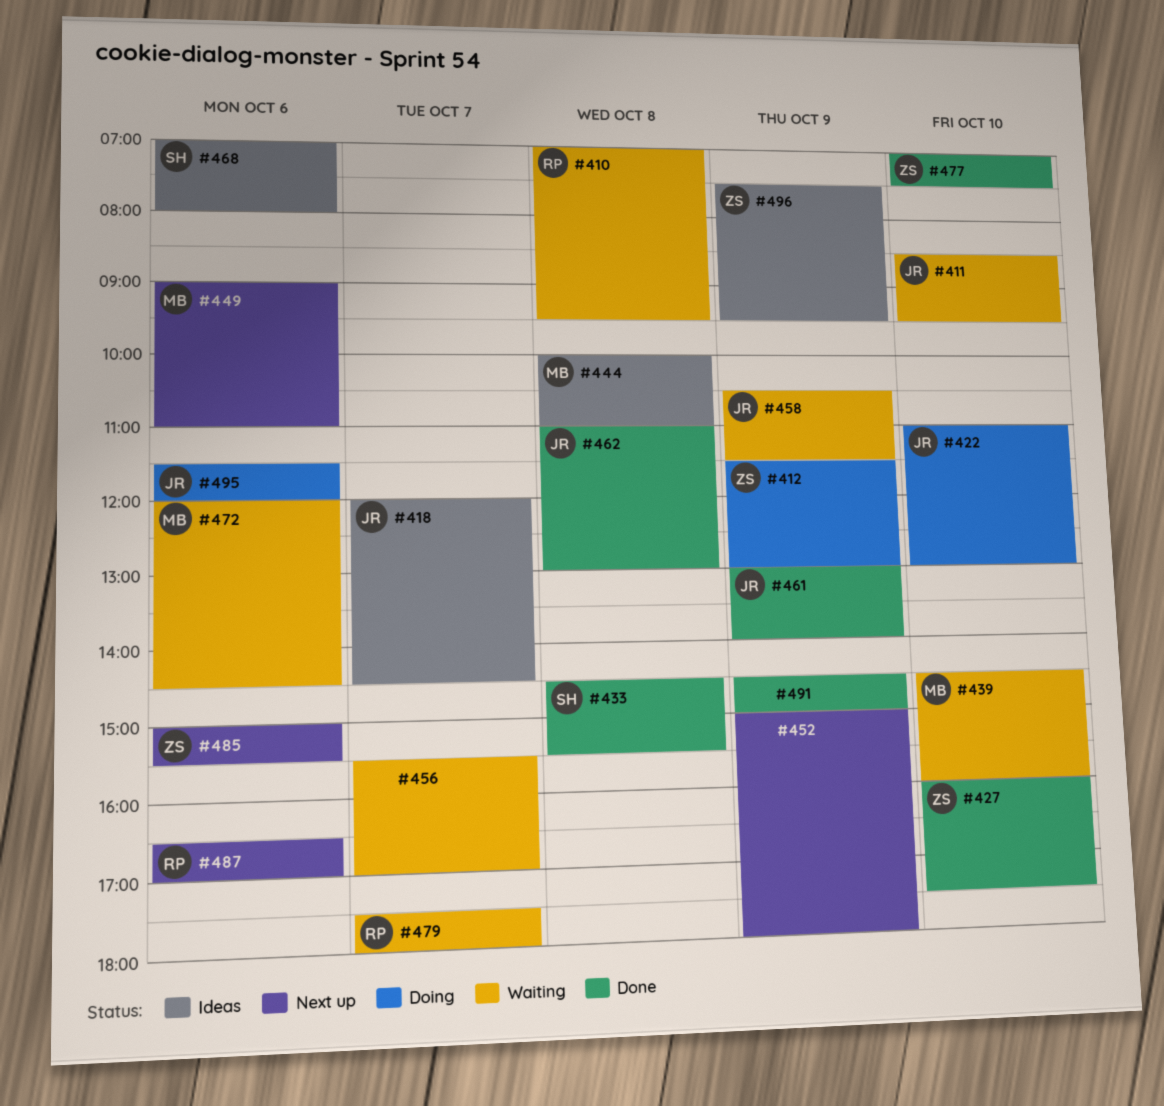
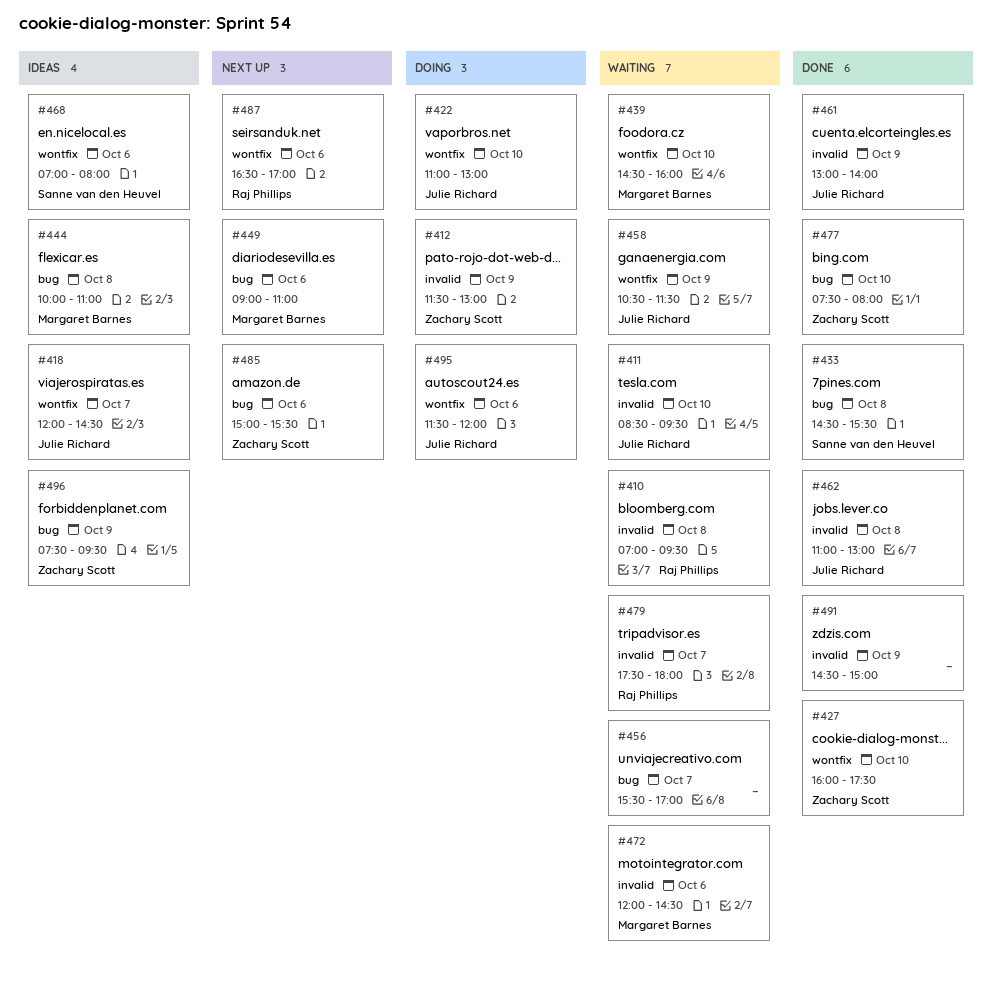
#452: present -> none
#477, begins: 07:00 -> 07:30
#477, ends: 07:30 -> 08:00

